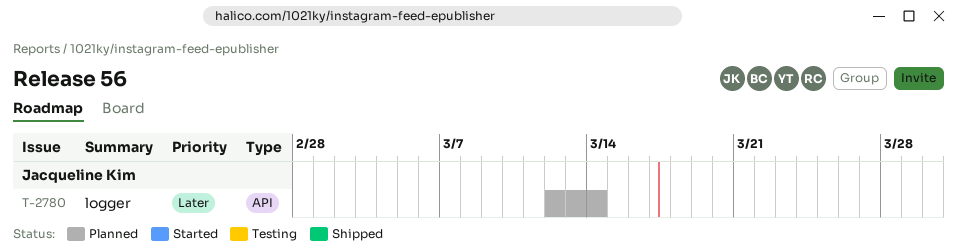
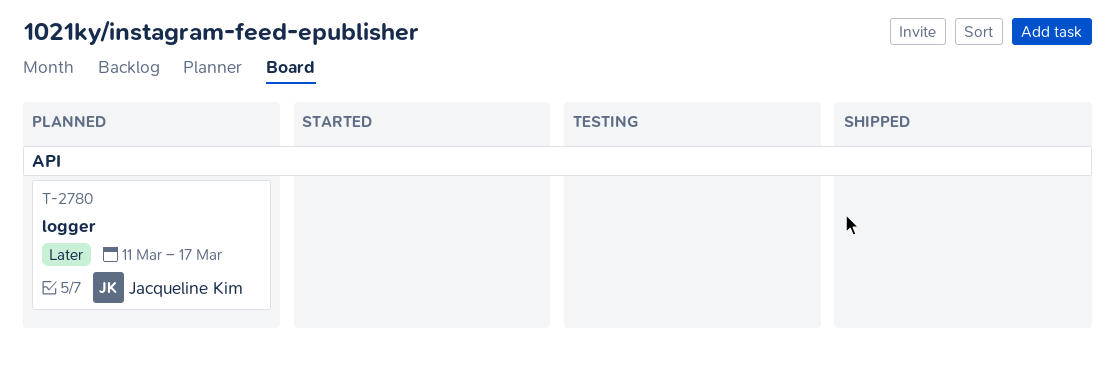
T-2780, start: Mar 12 -> Mar 11
T-2780, due: Mar 14 -> Mar 17

